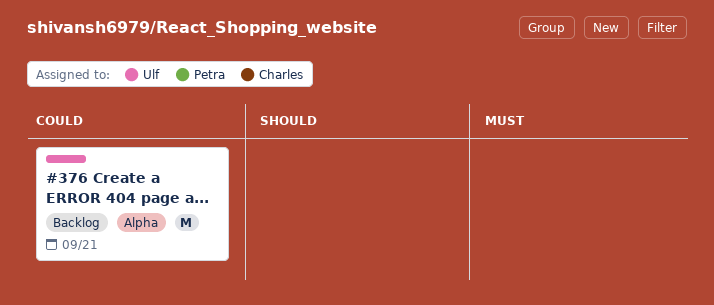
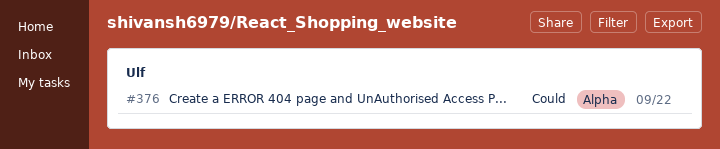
#376, due: Sep 21 -> Sep 22

